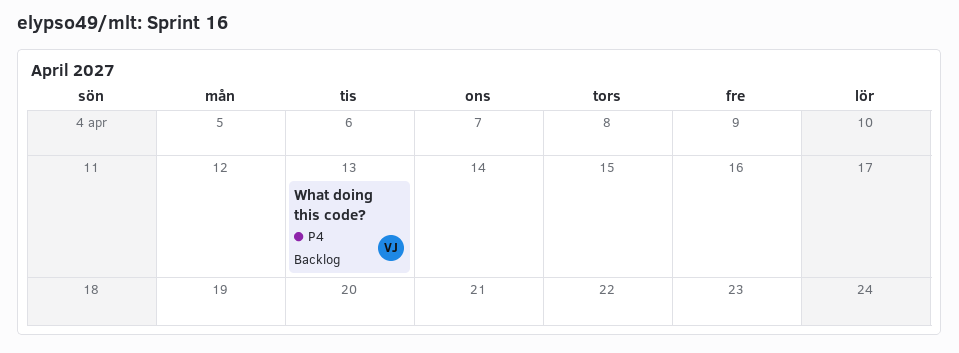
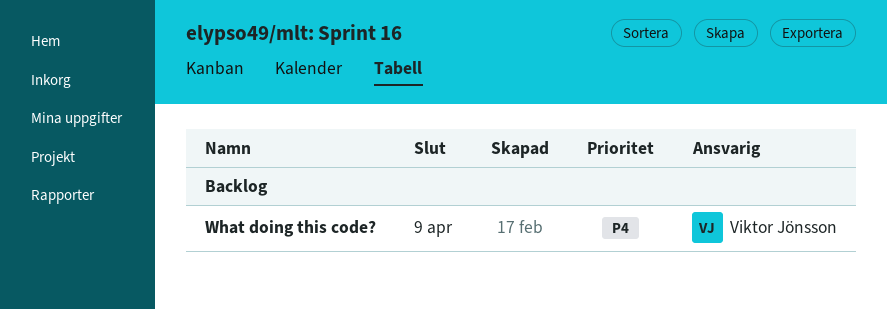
What doing this code?, due: Apr 13 -> Apr 9

